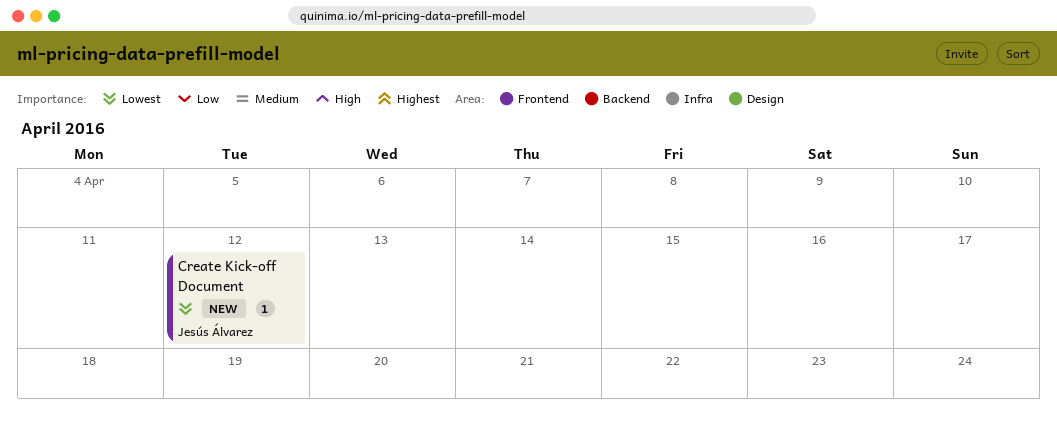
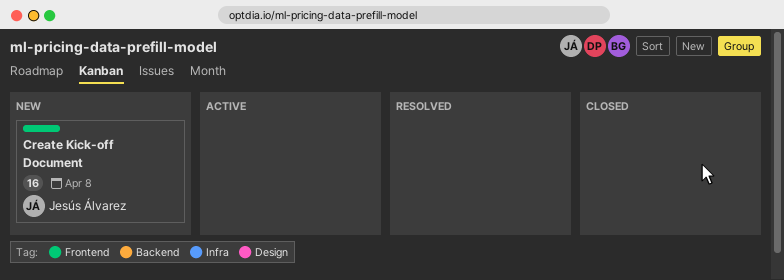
Create Kick-off Document, estimate: 1 -> 16
Create Kick-off Document, due: Apr 12 -> Apr 8

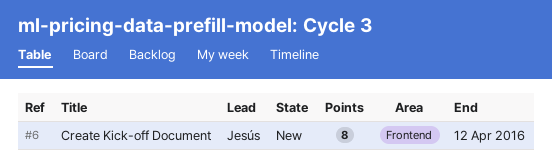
Create Kick-off Document, estimate: 16 -> 8
Create Kick-off Document, due: Apr 8 -> Apr 12

